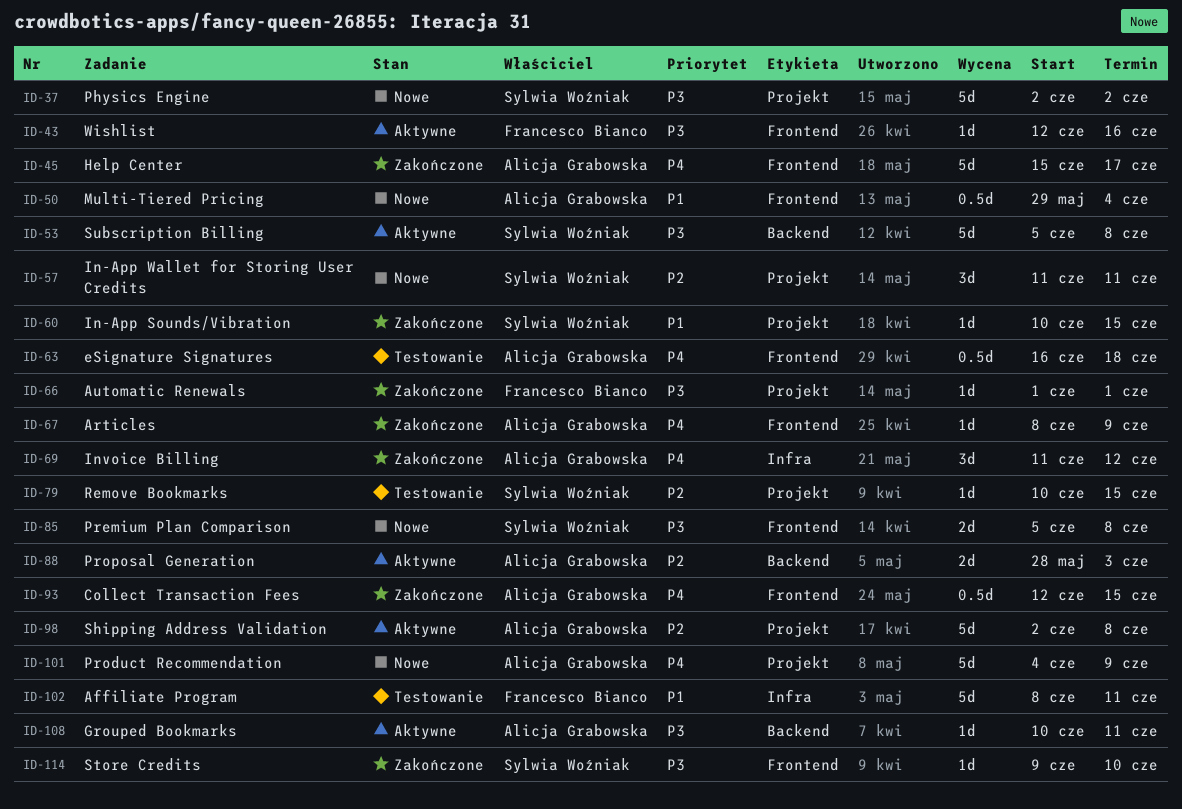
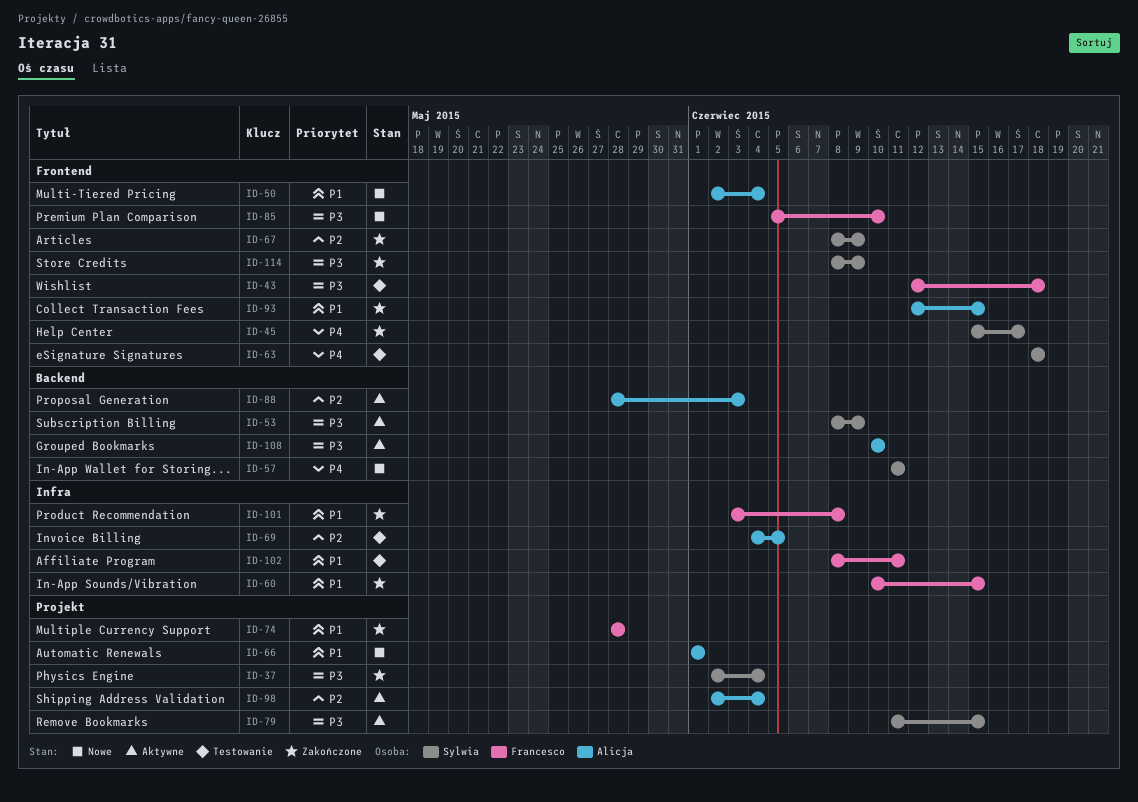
ID-37, status: Nowe -> Zakończone
ID-37, due: Jun 2 -> Jun 4
ID-43, status: Aktywne -> Testowanie
ID-43, due: Jun 16 -> Jun 18
ID-45, owner: Alicja Grabowska -> Sylwia Woźniak
ID-50, start: May 29 -> Jun 2
ID-53, start: Jun 5 -> Jun 8
ID-53, due: Jun 8 -> Jun 9
ID-57, priority: P2 -> P4
ID-57, label: Projekt -> Backend
ID-60, owner: Sylwia Woźniak -> Francesco Bianco
ID-60, label: Projekt -> Infra
ID-63, owner: Alicja Grabowska -> Sylwia Woźniak
ID-63, start: Jun 16 -> Jun 18
ID-66, status: Zakończone -> Nowe
ID-66, owner: Francesco Bianco -> Alicja Grabowska
ID-66, priority: P3 -> P1
ID-67, owner: Alicja Grabowska -> Sylwia Woźniak
ID-67, priority: P4 -> P2
ID-69, status: Zakończone -> Testowanie
ID-69, priority: P4 -> P2
ID-69, start: Jun 11 -> Jun 4
ID-69, due: Jun 12 -> Jun 5
ID-74: none -> present
ID-79, status: Testowanie -> Aktywne
ID-79, priority: P2 -> P3
ID-79, start: Jun 10 -> Jun 11
ID-85, owner: Sylwia Woźniak -> Francesco Bianco
ID-85, due: Jun 8 -> Jun 10
ID-93, priority: P4 -> P1
ID-98, due: Jun 8 -> Jun 4
ID-101, status: Nowe -> Zakończone
ID-101, owner: Alicja Grabowska -> Francesco Bianco
ID-101, priority: P4 -> P1
ID-101, label: Projekt -> Infra
ID-101, start: Jun 4 -> Jun 3
ID-101, due: Jun 9 -> Jun 8
ID-108, due: Jun 11 -> Jun 10
ID-114, start: Jun 9 -> Jun 8
ID-114, due: Jun 10 -> Jun 9

